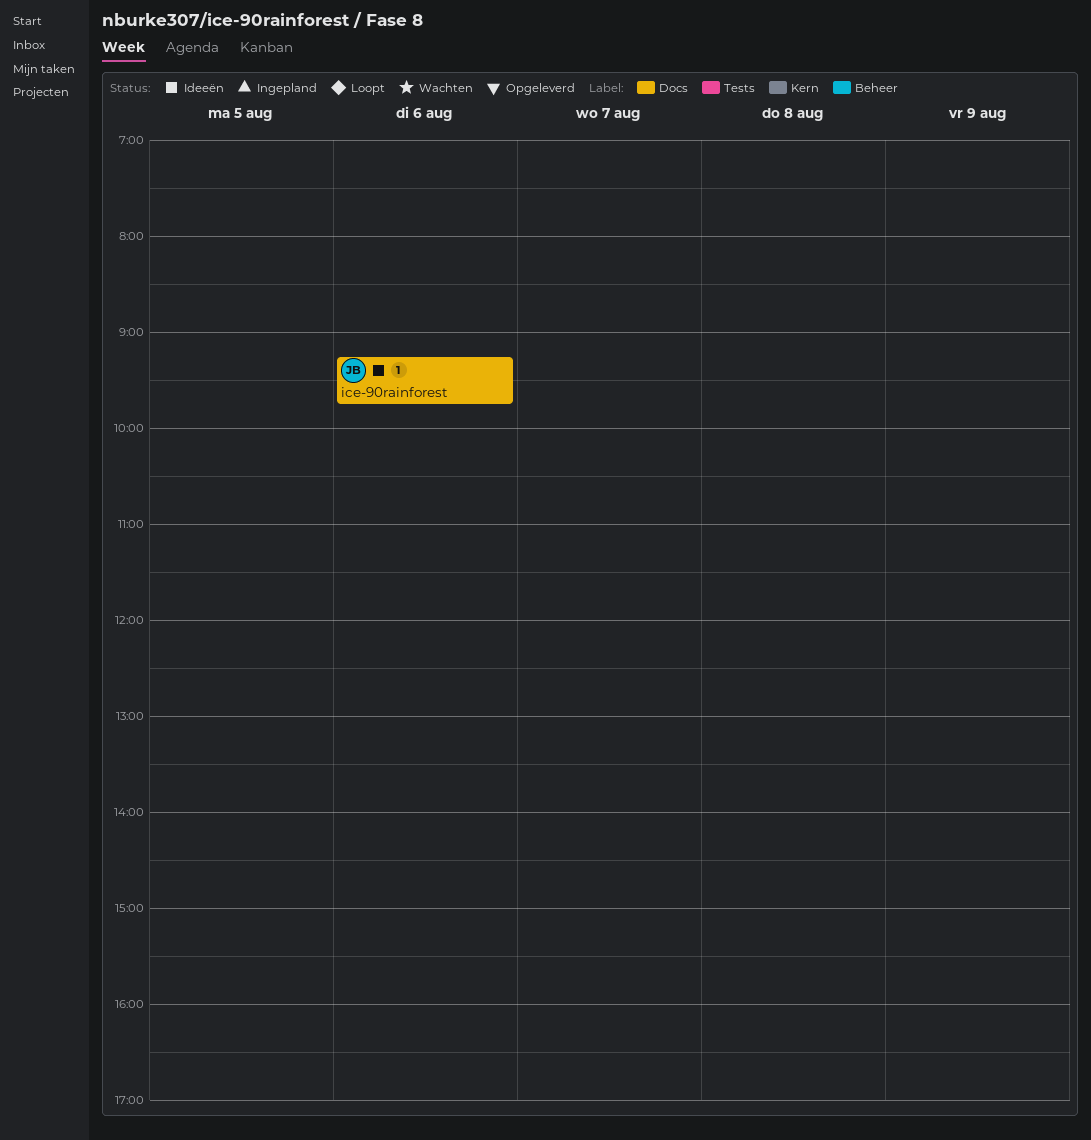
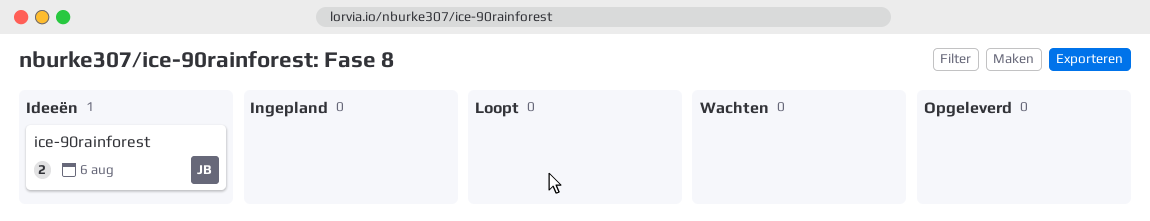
ice-90rainforest, estimate: 1 -> 2

